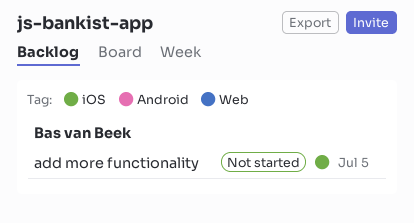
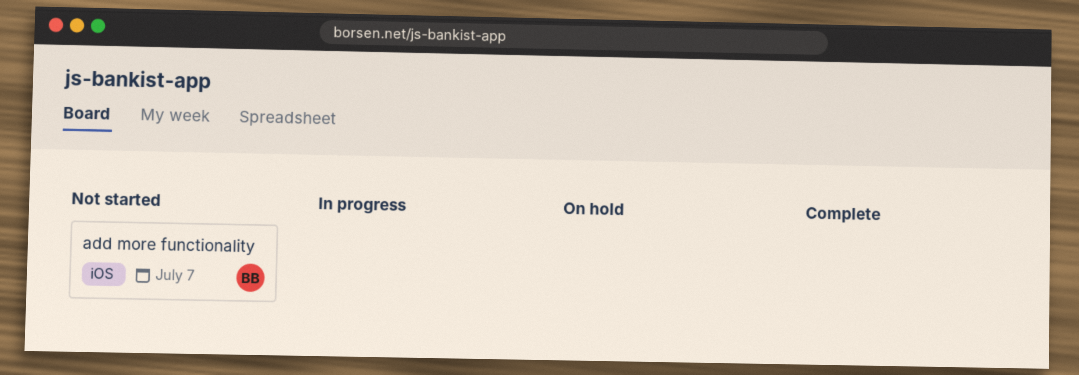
add more functionality, due: Jul 5 -> Jul 7

